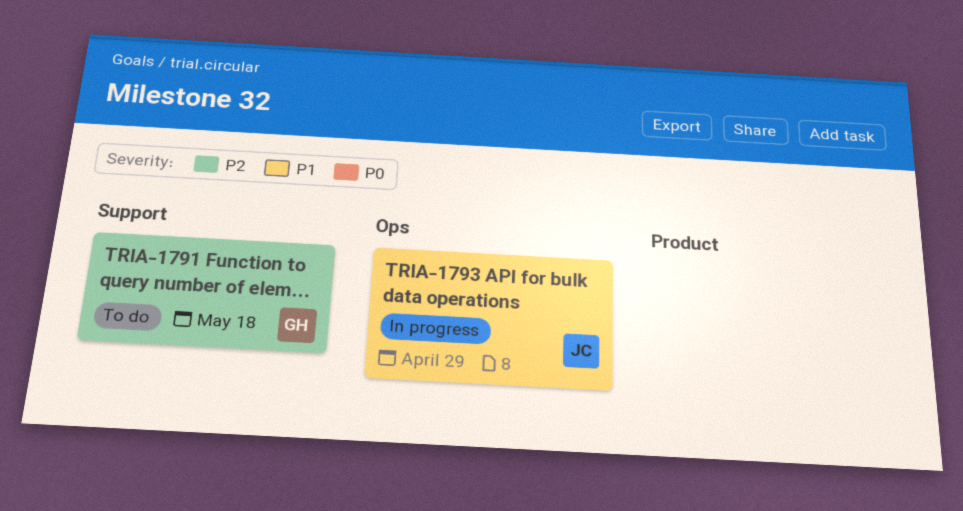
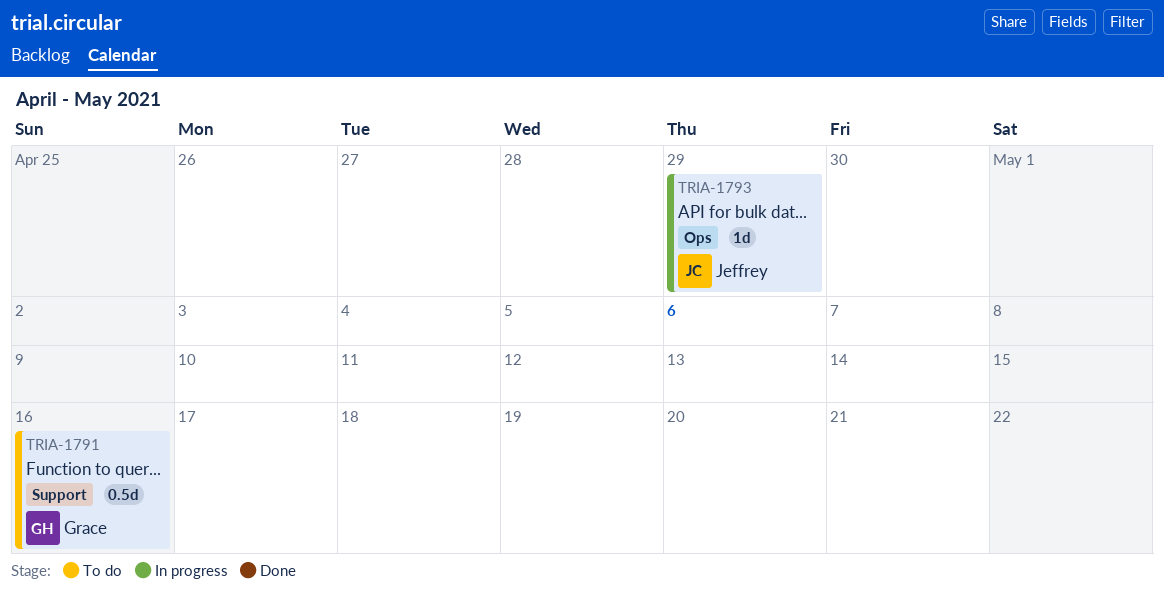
TRIA-1791, due: May 18 -> May 16

